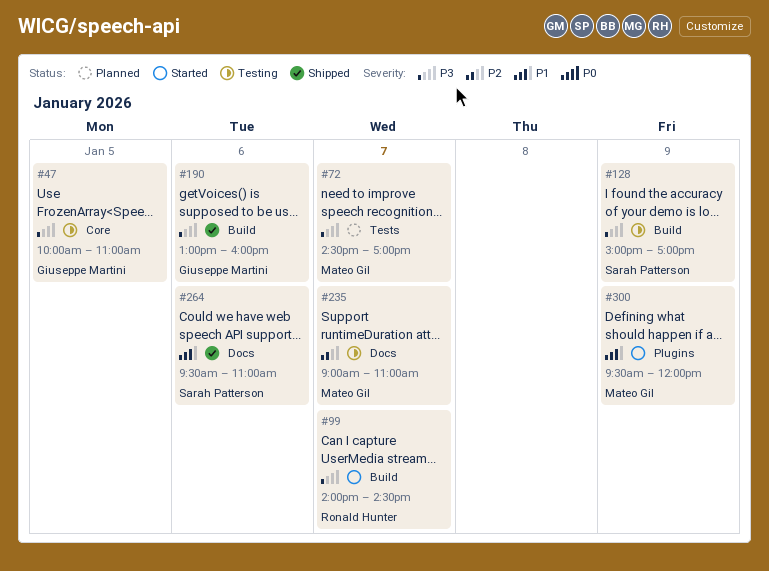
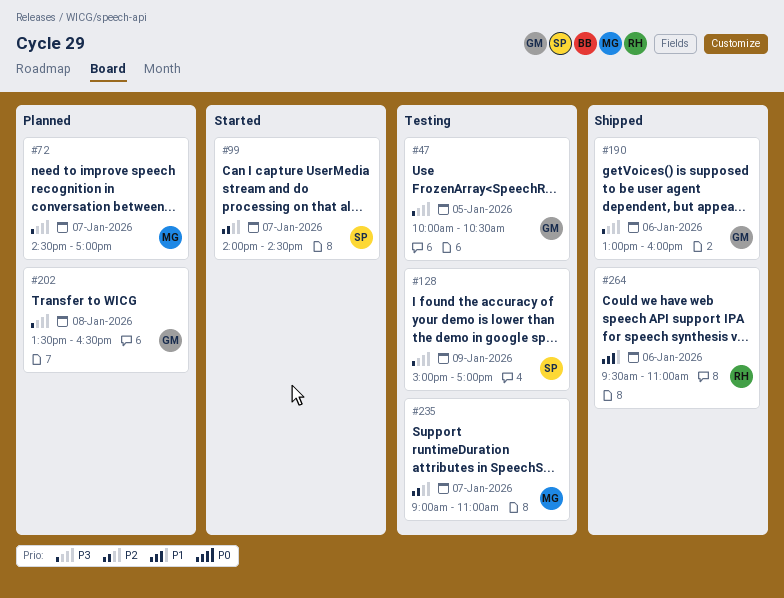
#47, ends: 11:00 -> 10:30
#99, owner: Ronald Hunter -> Sarah Patterson
#99, priority: P3 -> P2
#202: none -> present
#264, owner: Sarah Patterson -> Ronald Hunter
#300: present -> none

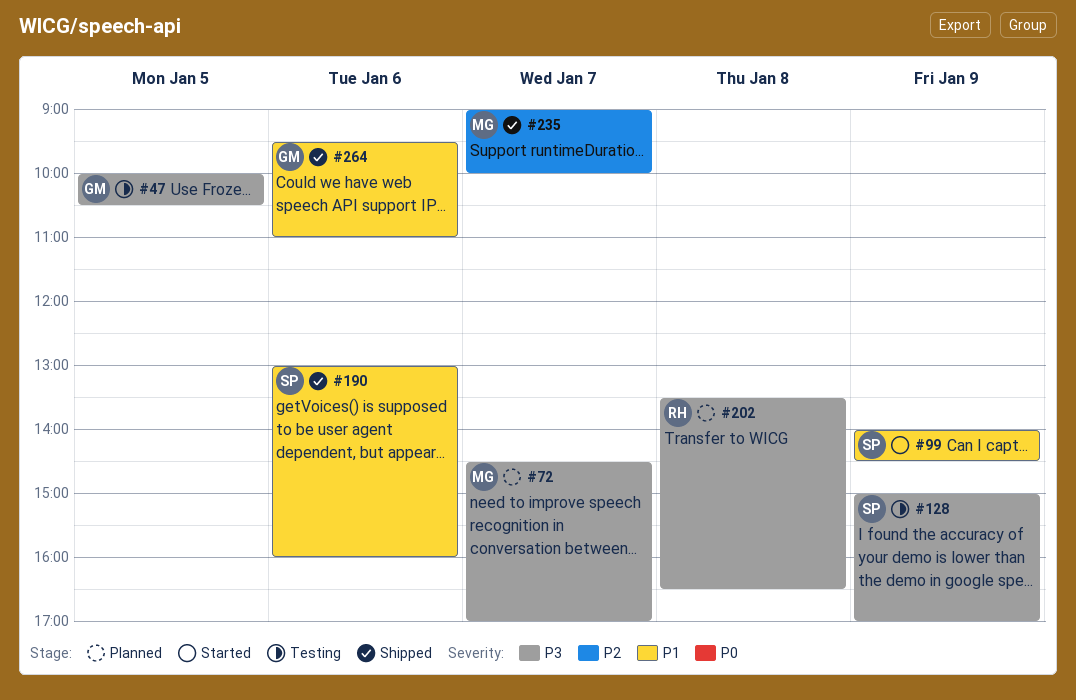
#99, priority: P2 -> P1
#99, day: Jan 7 -> Jan 9
#190, owner: GM -> SP
#190, priority: P3 -> P1
#202, owner: GM -> RH
#235, status: Testing -> Shipped
#235, ends: 11:00 -> 10:00
#264, owner: RH -> GM

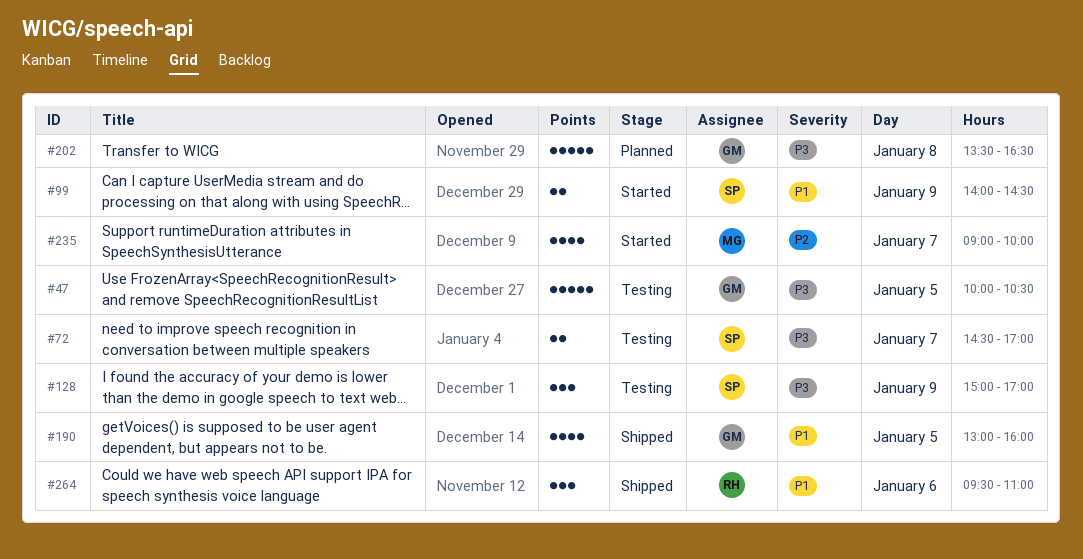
#72, status: Planned -> Testing
#72, owner: MG -> SP
#190, owner: SP -> GM
#190, day: Jan 6 -> Jan 5
#202, owner: RH -> GM
#235, status: Shipped -> Started
#264, owner: GM -> RH

